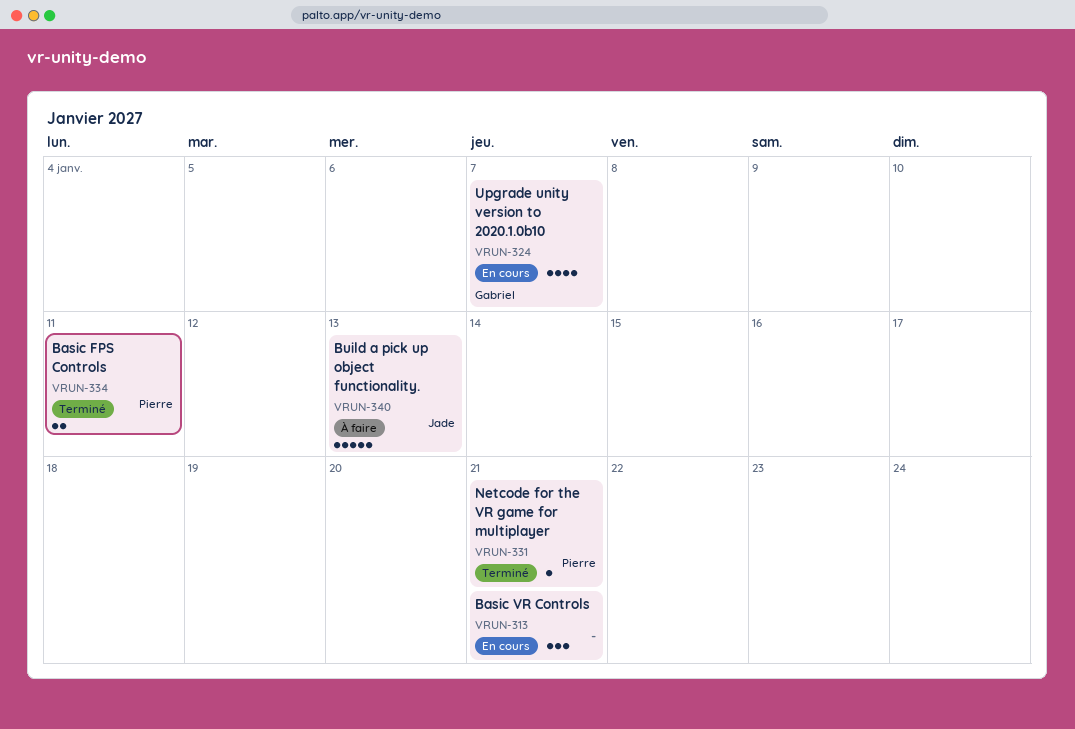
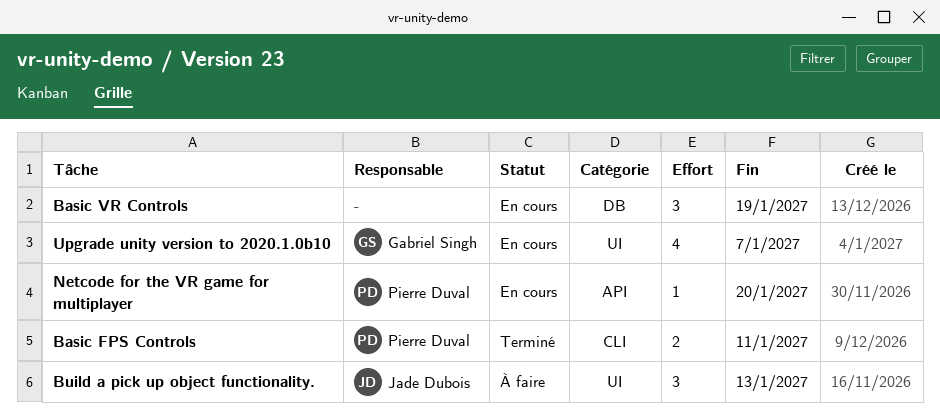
Basic VR Controls, due: Jan 21 -> Jan 19
Build a pick up object functionality., estimate: 5 -> 3
Netcode for the VR game for multiplayer, status: Terminé -> En cours
Netcode for the VR game for multiplayer, due: Jan 21 -> Jan 20

